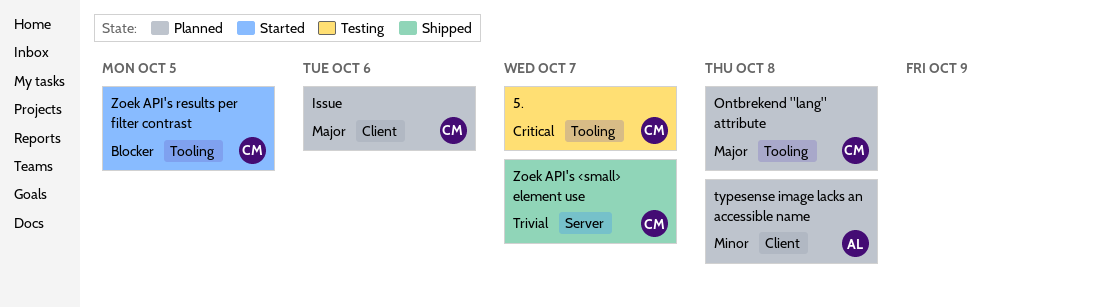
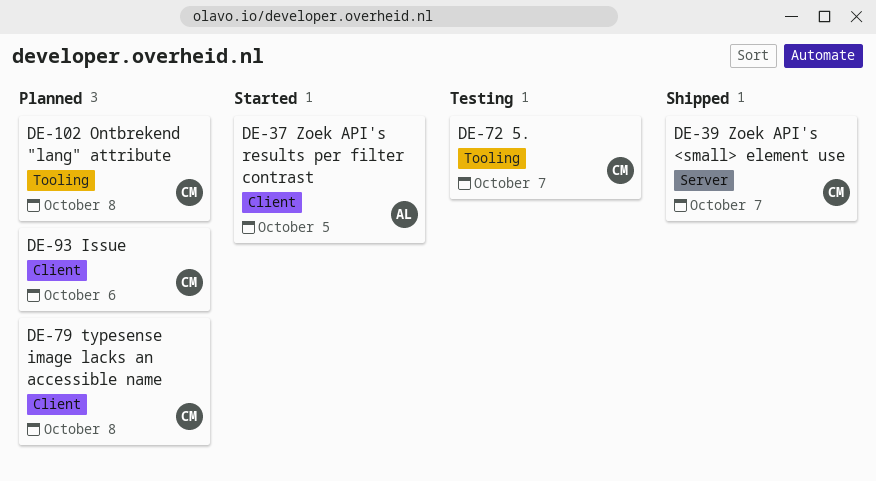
typesense image lacks an accessible name, owner: AL -> CM
Zoek API's results per filter contrast, owner: CM -> AL
Zoek API's results per filter contrast, label: Tooling -> Client

